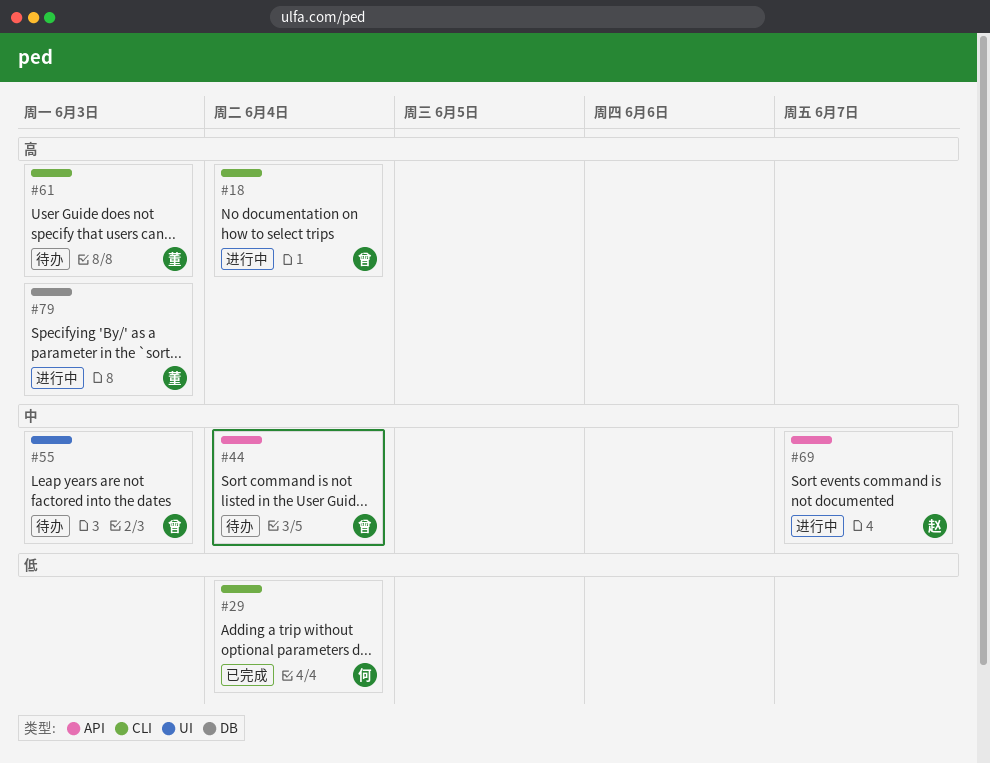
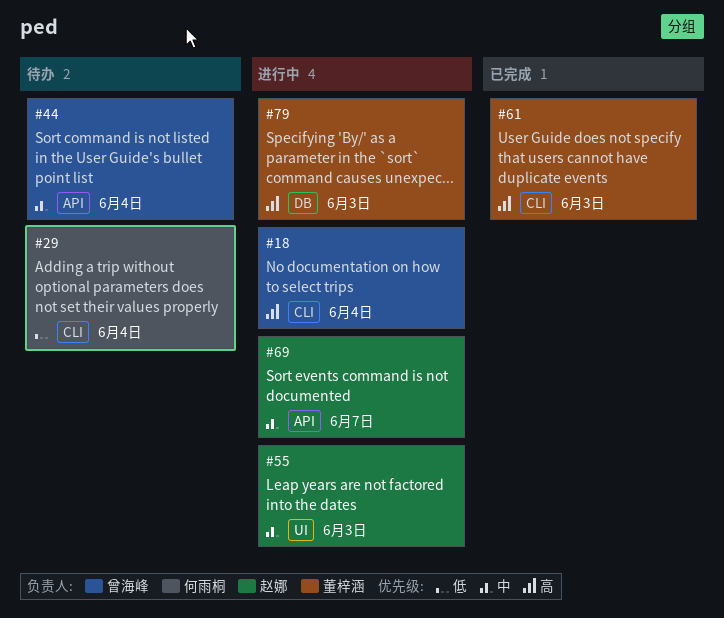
#29, status: 已完成 -> 待办
#55, status: 待办 -> 进行中
#55, owner: 曾海峰 -> 赵娜
#61, status: 待办 -> 已完成

